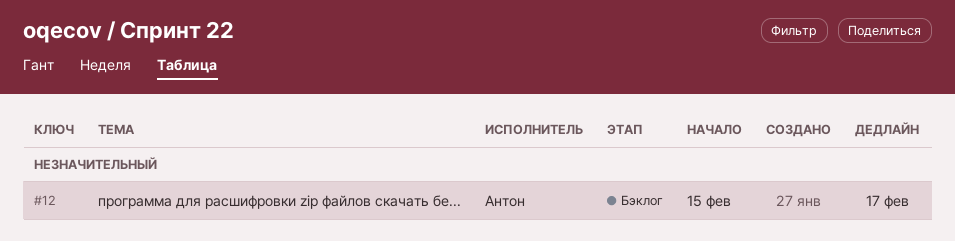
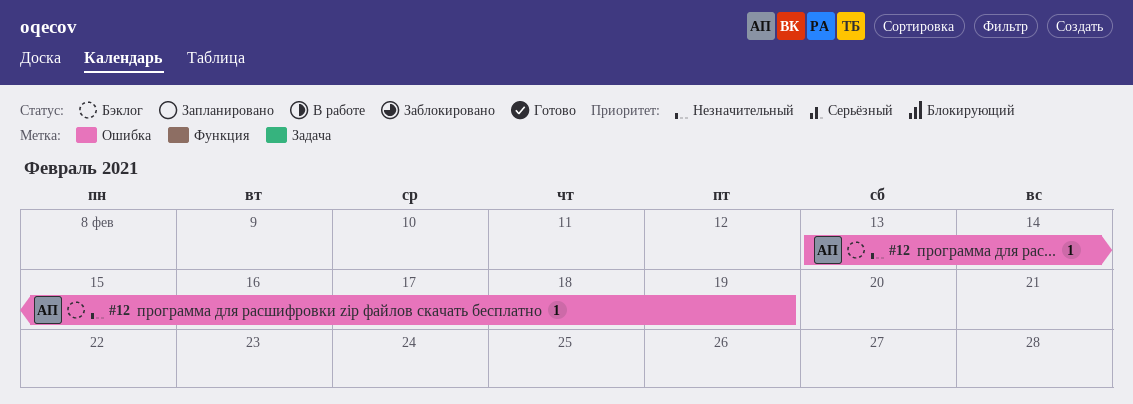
#12, start: Feb 15 -> Feb 13
#12, due: Feb 17 -> Feb 19

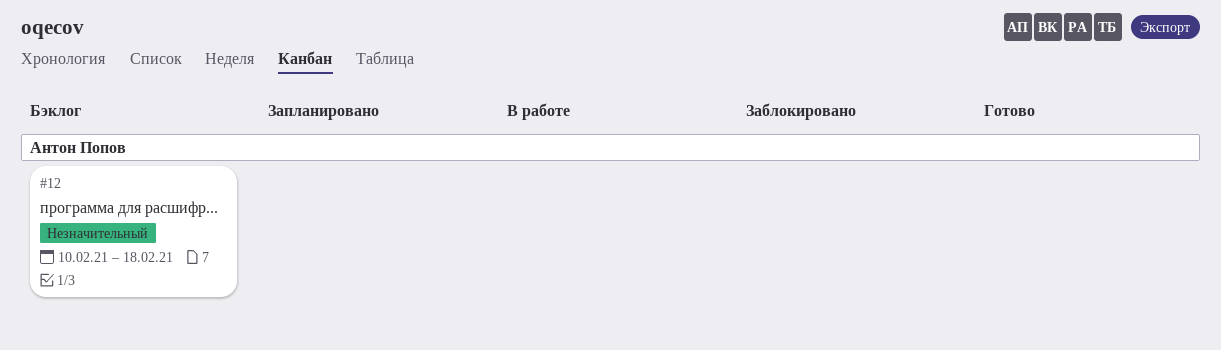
#12, start: Feb 13 -> Feb 10
#12, due: Feb 19 -> Feb 18

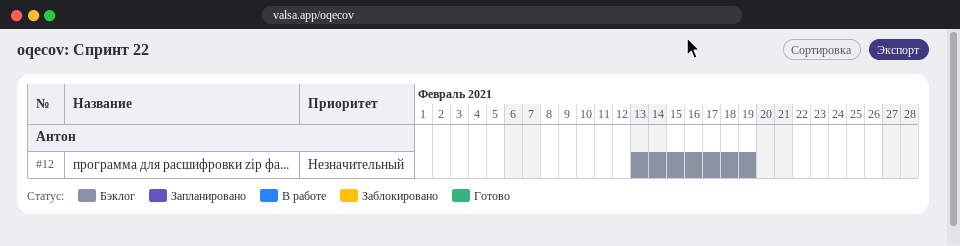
#12, start: Feb 10 -> Feb 13
#12, due: Feb 18 -> Feb 19

